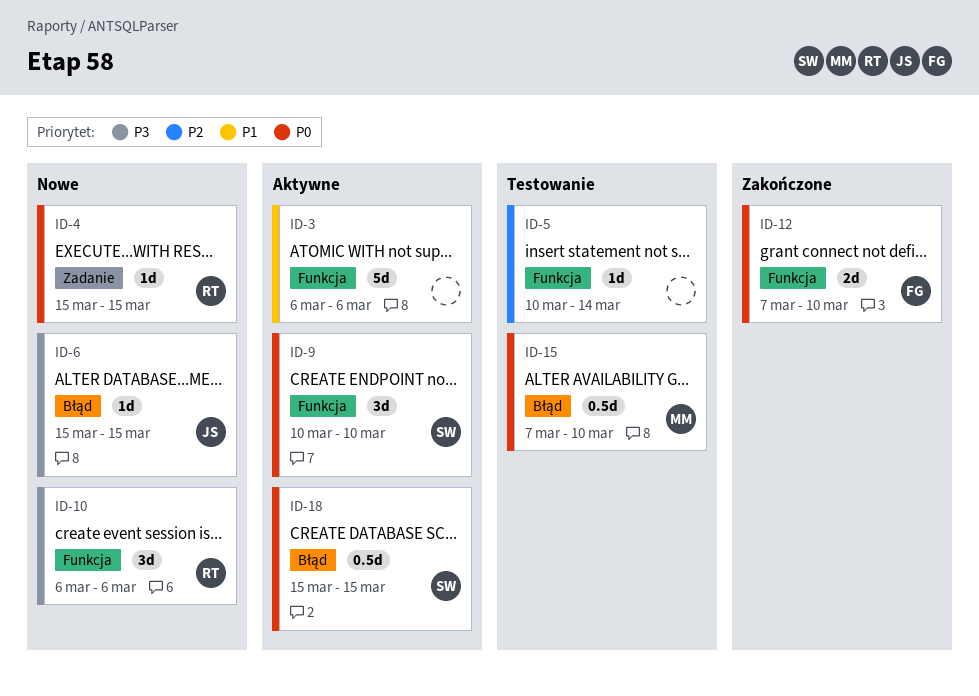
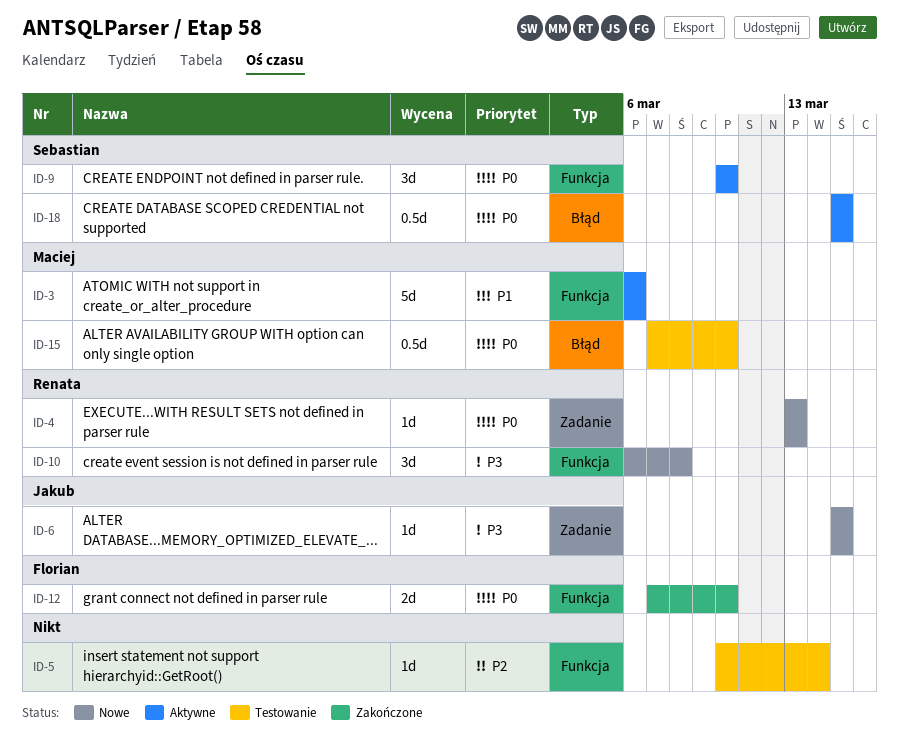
ID-3, owner: none -> Maciej
ID-4, start: Mar 15 -> Mar 13
ID-4, due: Mar 15 -> Mar 13
ID-6, label: Błąd -> Zadanie
ID-10, due: Mar 6 -> Mar 8

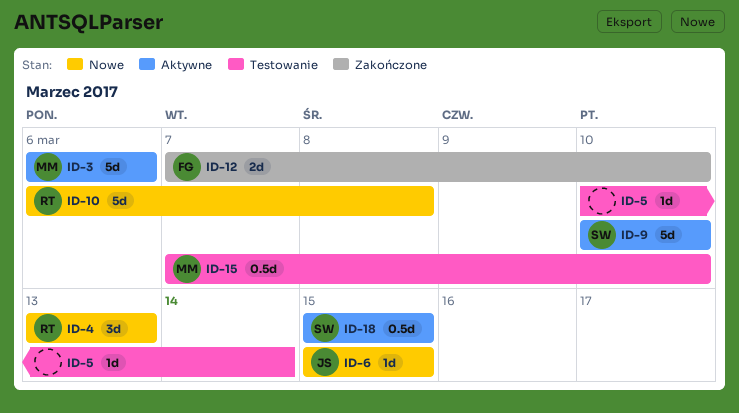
ID-4, estimate: 1d -> 3d
ID-9, estimate: 3d -> 5d
ID-10, estimate: 3d -> 5d

